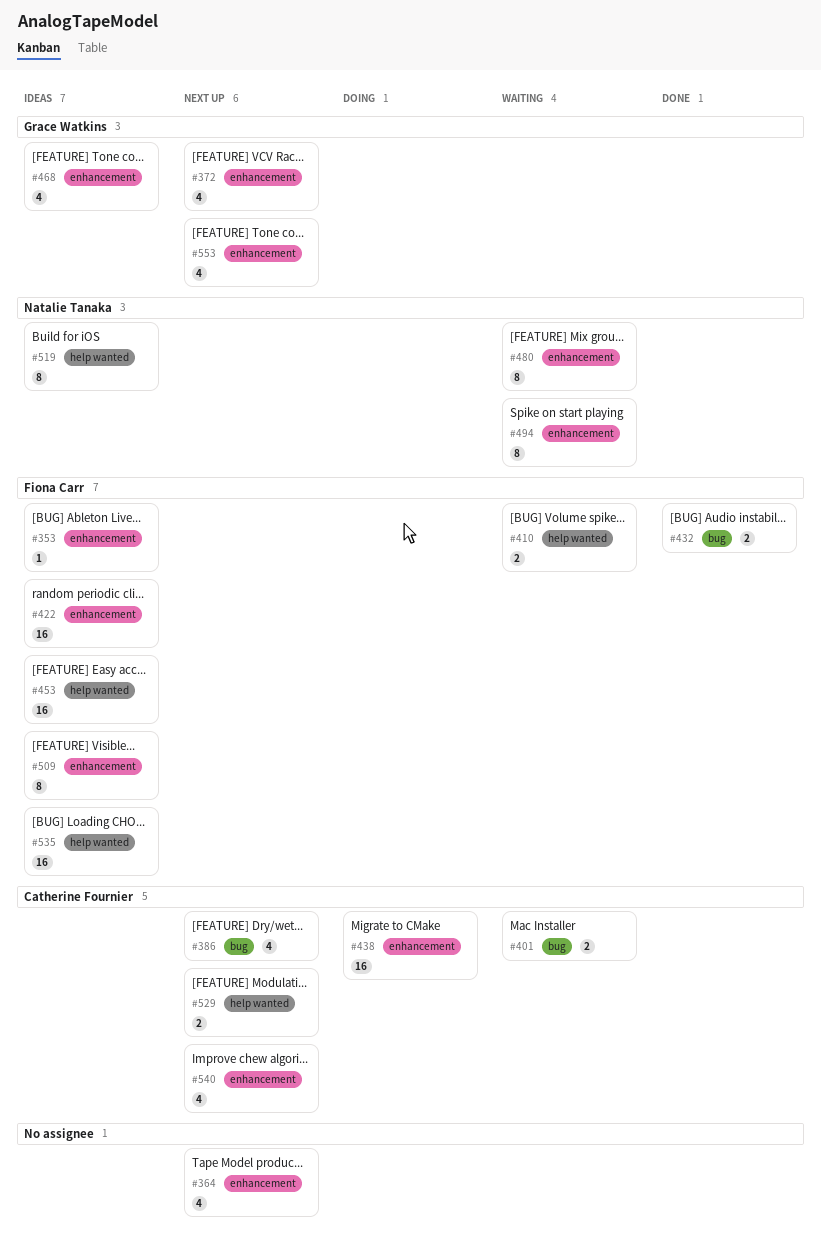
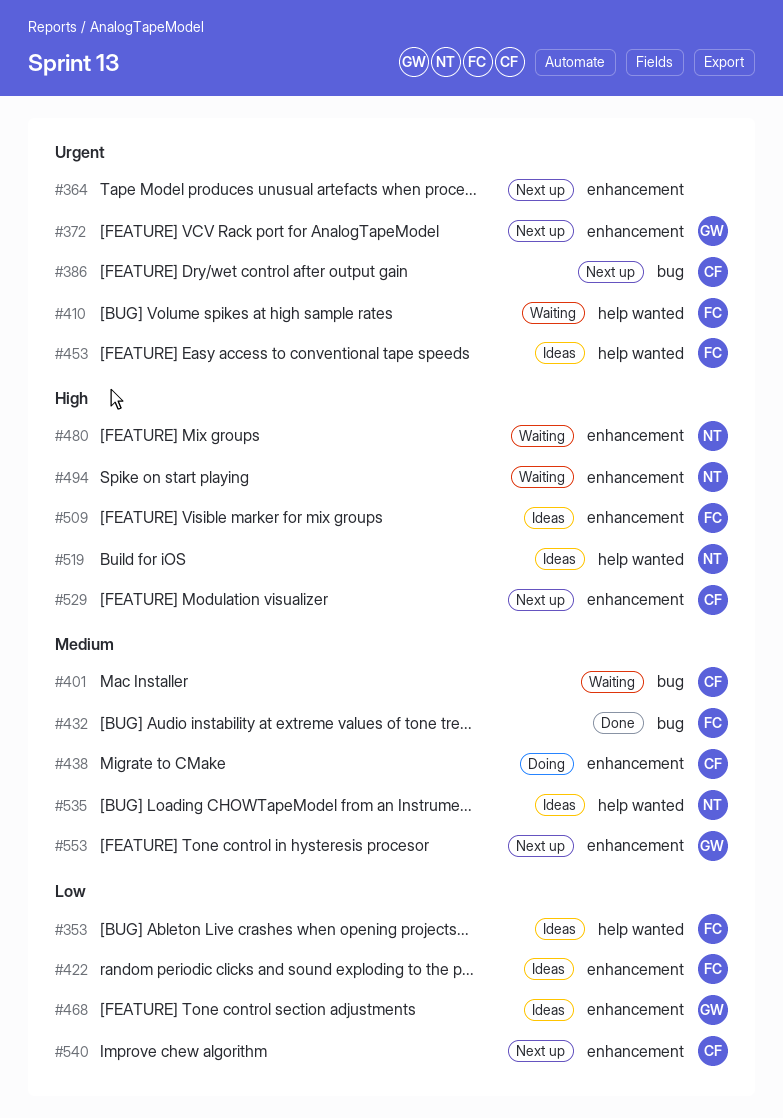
#353, label: enhancement -> help wanted
#529, label: help wanted -> enhancement
#535, owner: Fiona Carr -> Natalie Tanaka

